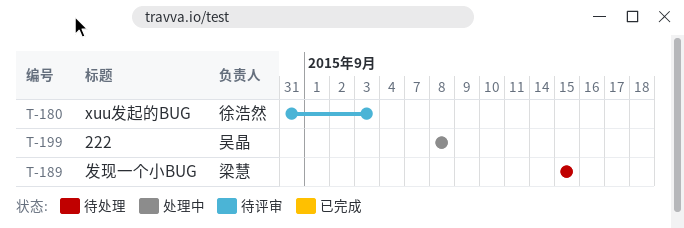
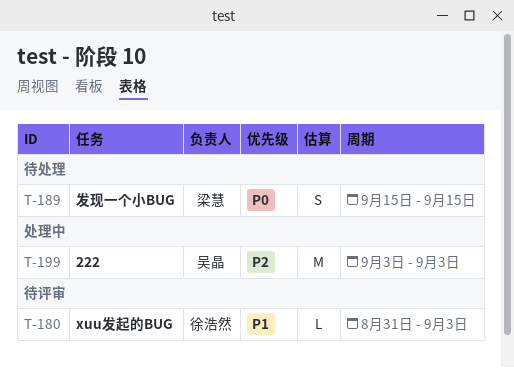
T-199, start: Sep 8 -> Sep 3
T-199, due: Sep 8 -> Sep 3

